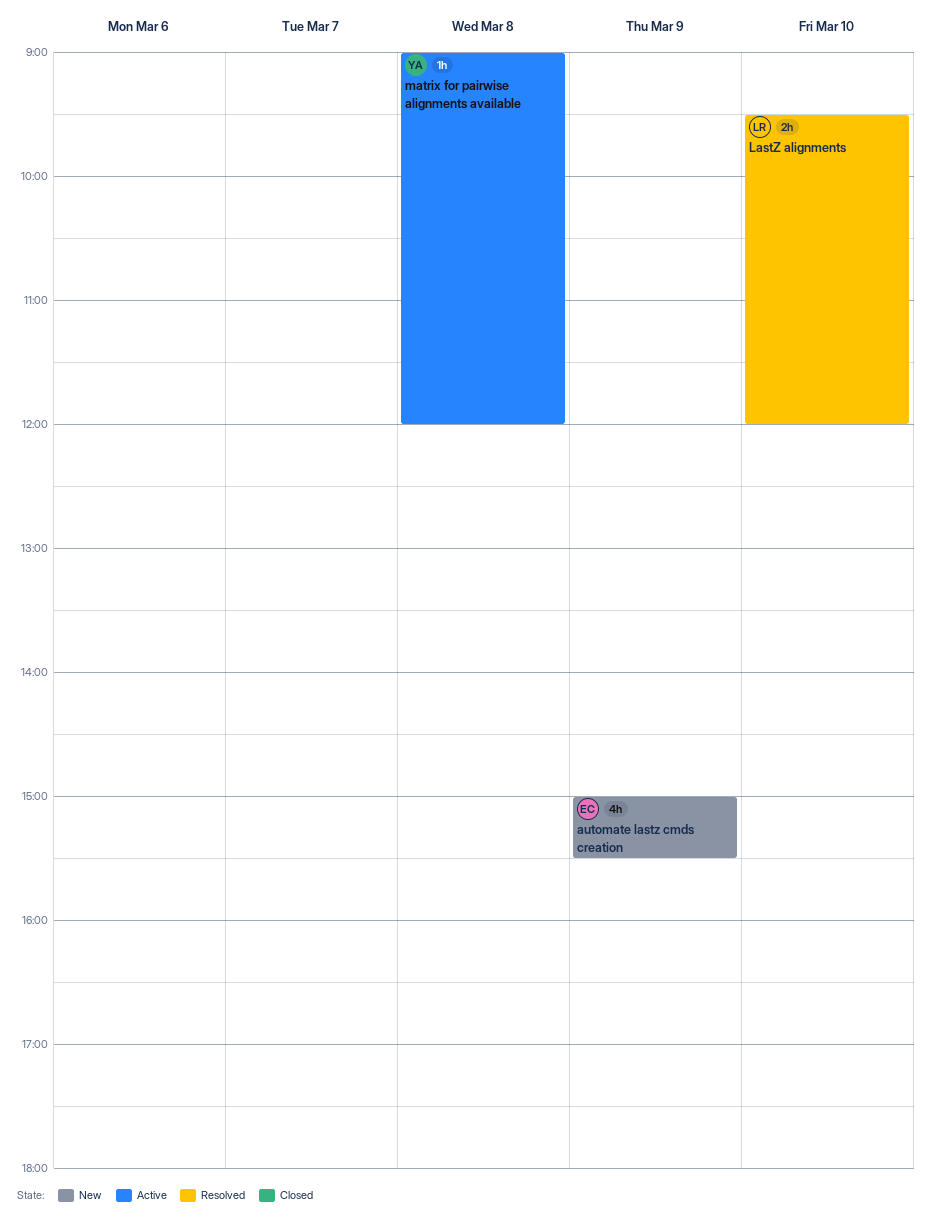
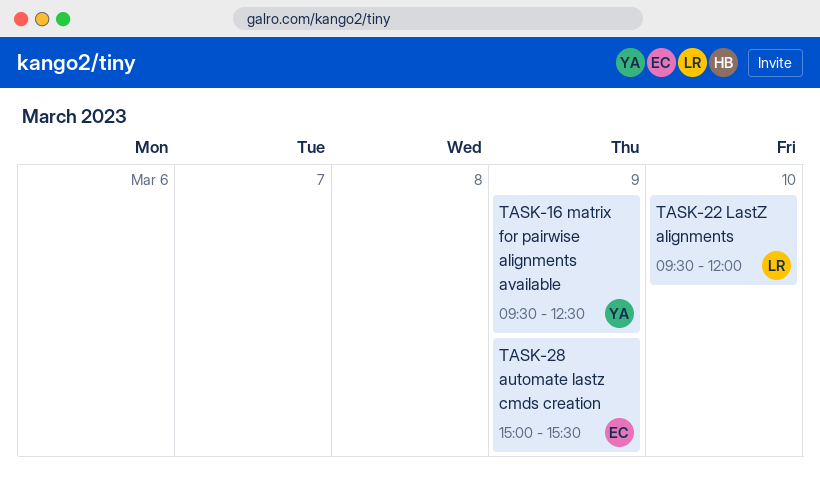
matrix for pairwise alignments available, day: Mar 8 -> Mar 9
matrix for pairwise alignments available, begins: 09:00 -> 09:30
matrix for pairwise alignments available, ends: 12:00 -> 12:30

